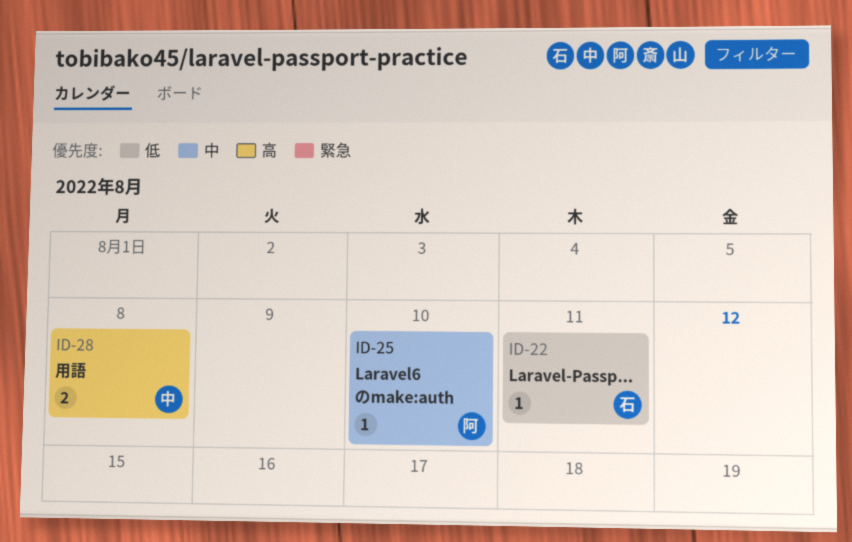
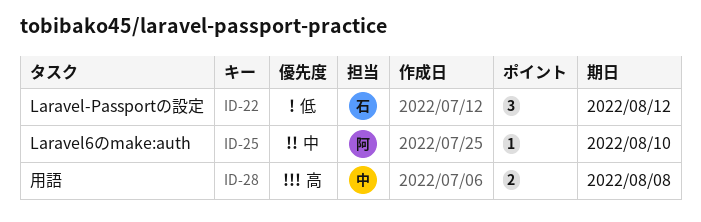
ID-22, estimate: 1 -> 3
ID-22, due: Aug 11 -> Aug 12

